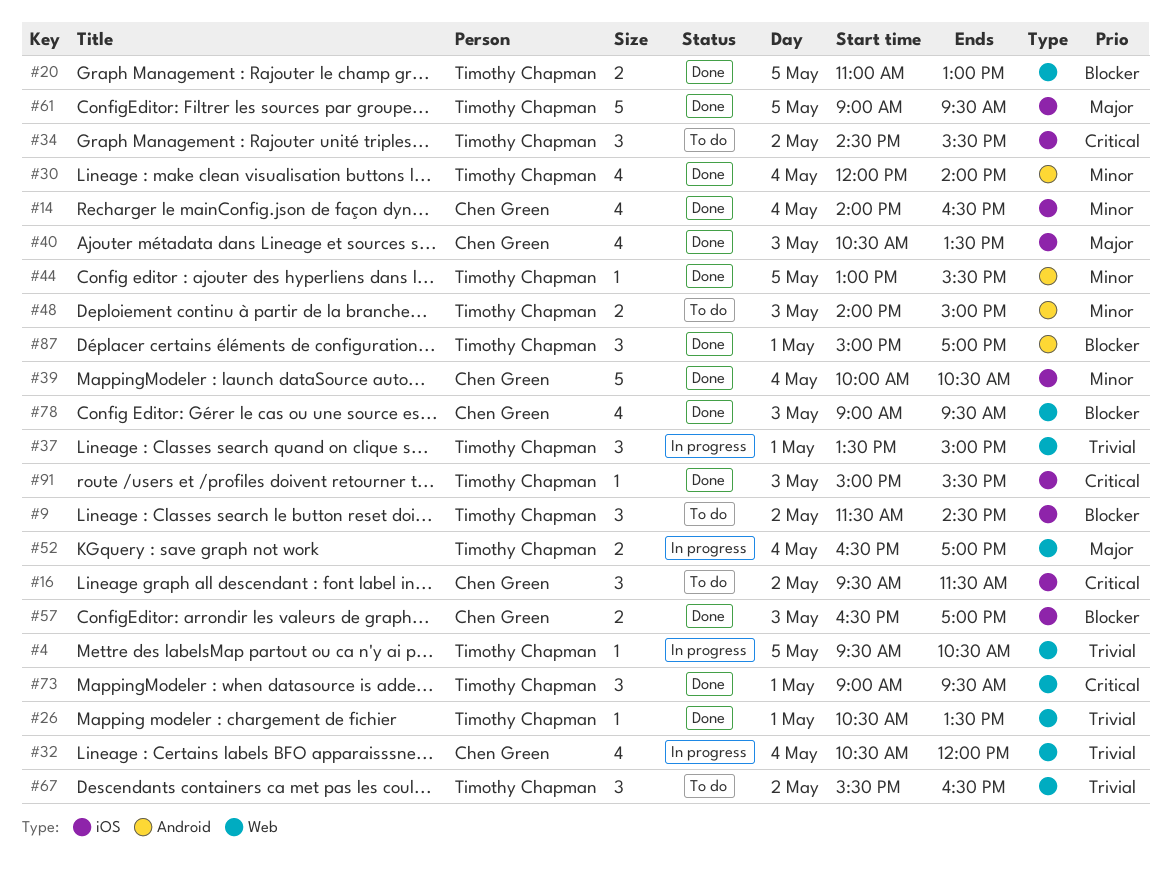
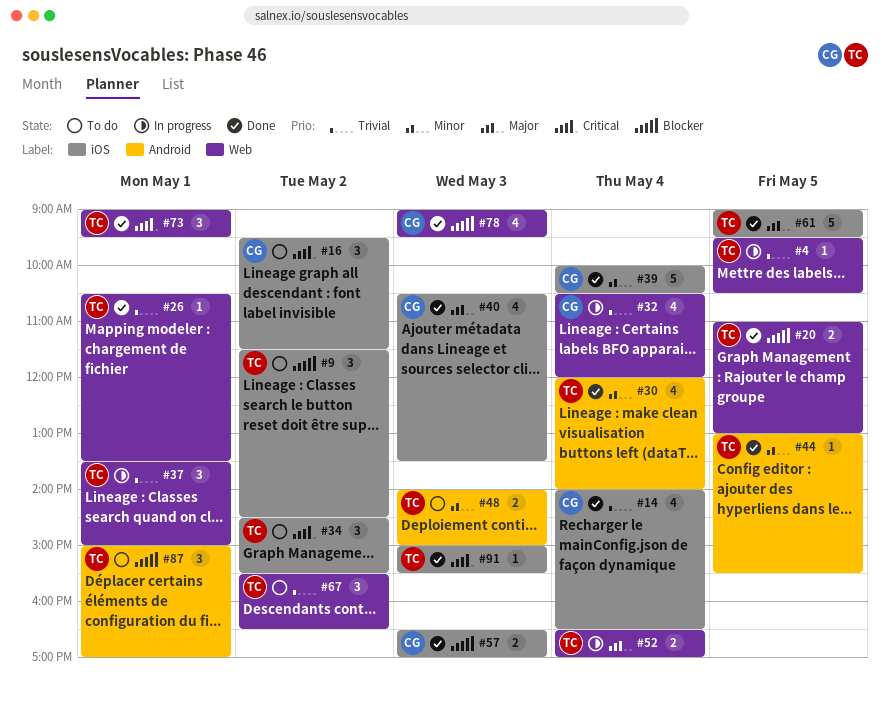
#14, priority: Minor -> Trivial
#87, status: Done -> To do

